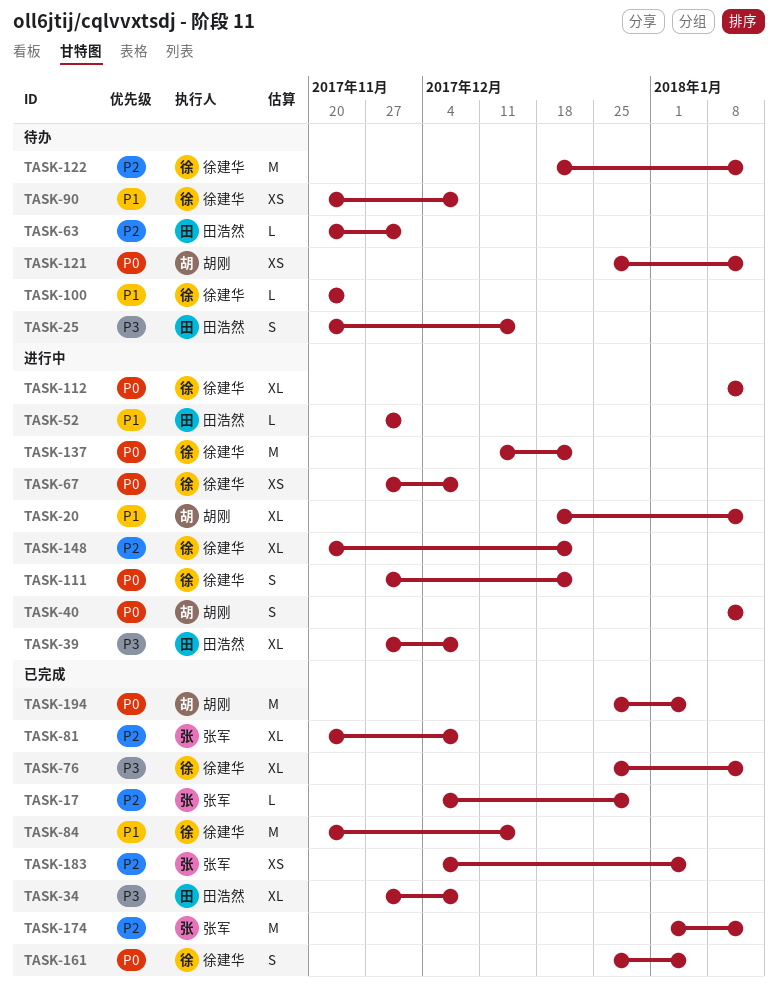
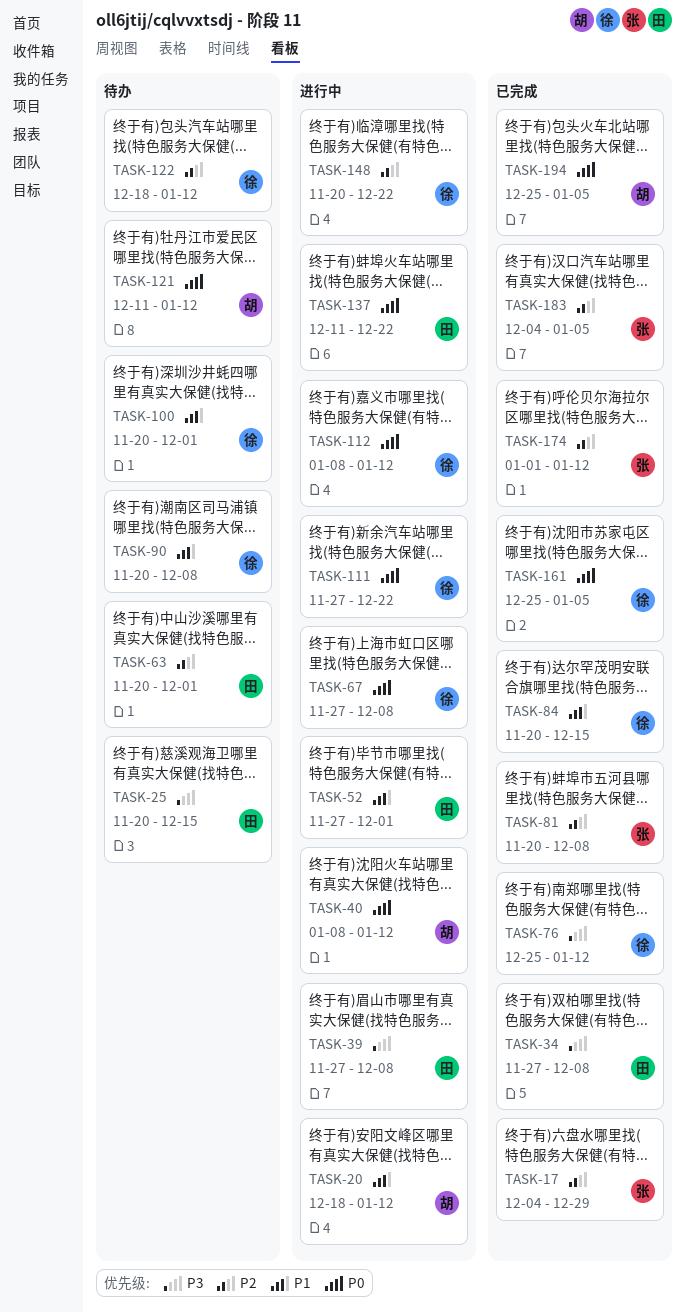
TASK-100, due: Nov 24 -> Dec 1
TASK-121, start: Dec 25 -> Dec 11
TASK-137, owner: 徐建华 -> 田浩然

